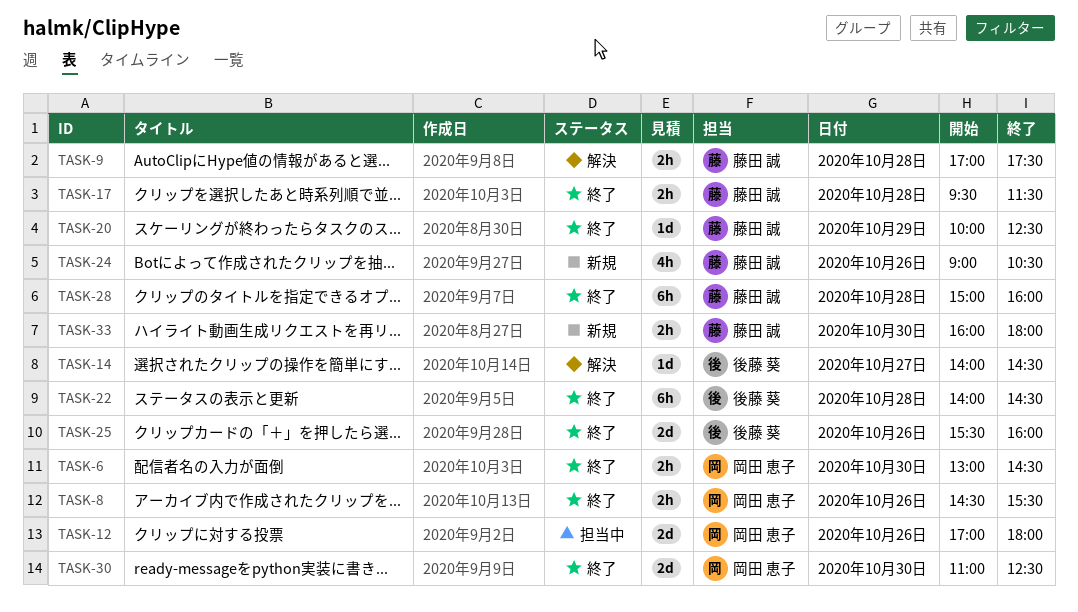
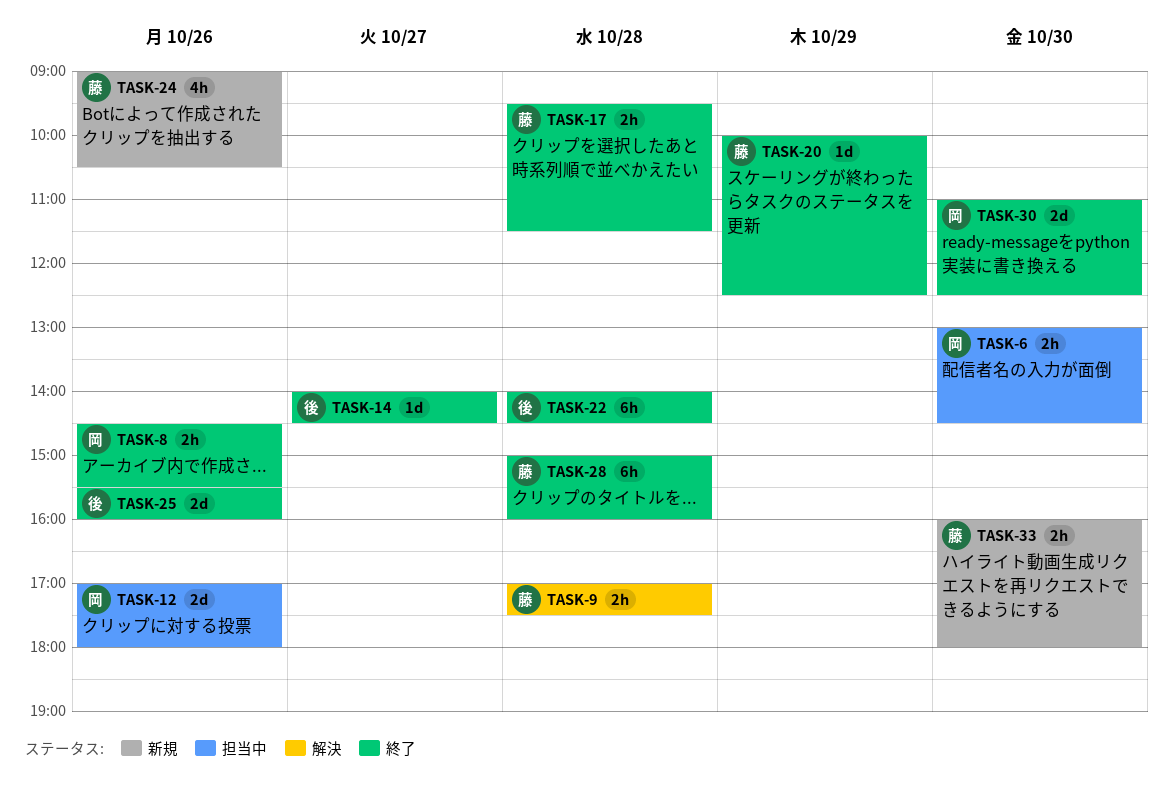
TASK-6, status: 終了 -> 担当中
TASK-14, status: 解決 -> 終了

